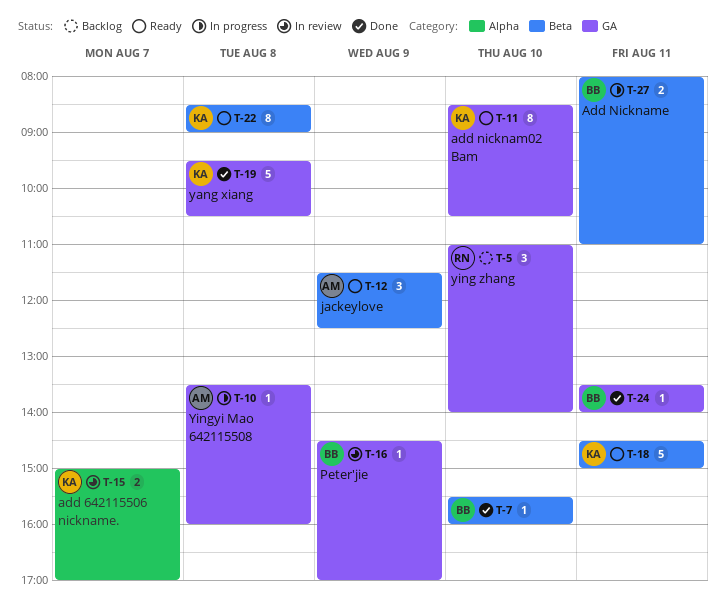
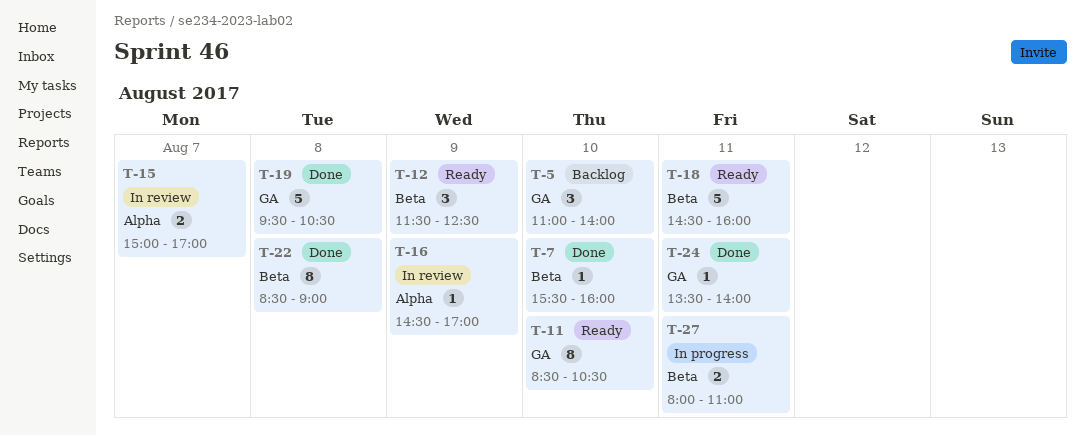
T-10: present -> none
T-16, label: GA -> Alpha
T-18, ends: 15:00 -> 16:00
T-22, status: Ready -> Done

